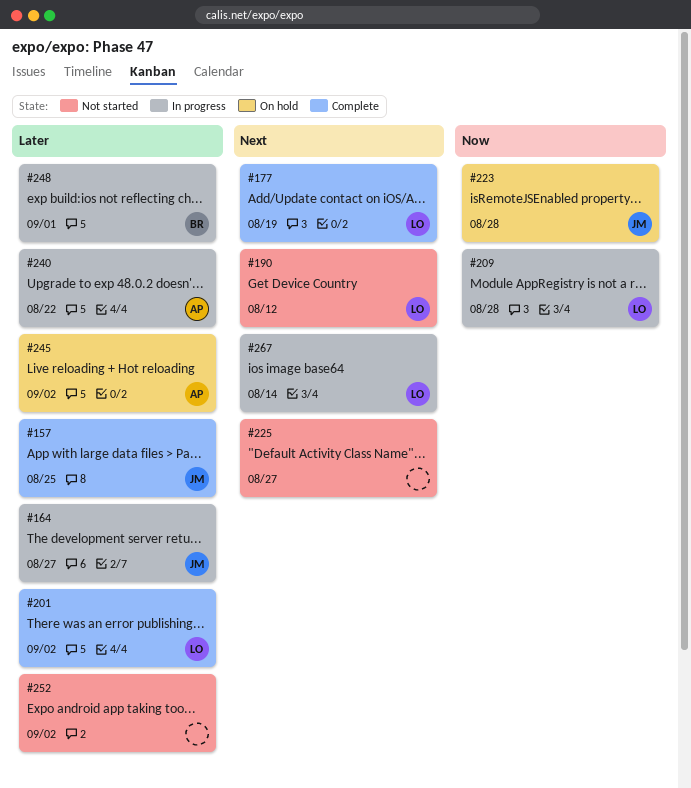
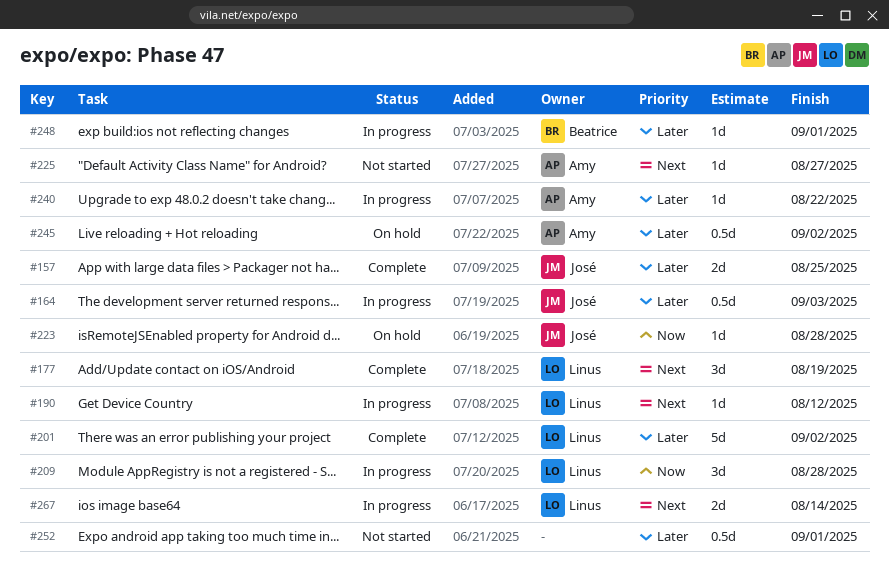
#164, due: Aug 27 -> Sep 3
#190, status: Not started -> In progress
#225, owner: none -> Amy
#252, due: Sep 2 -> Sep 1

